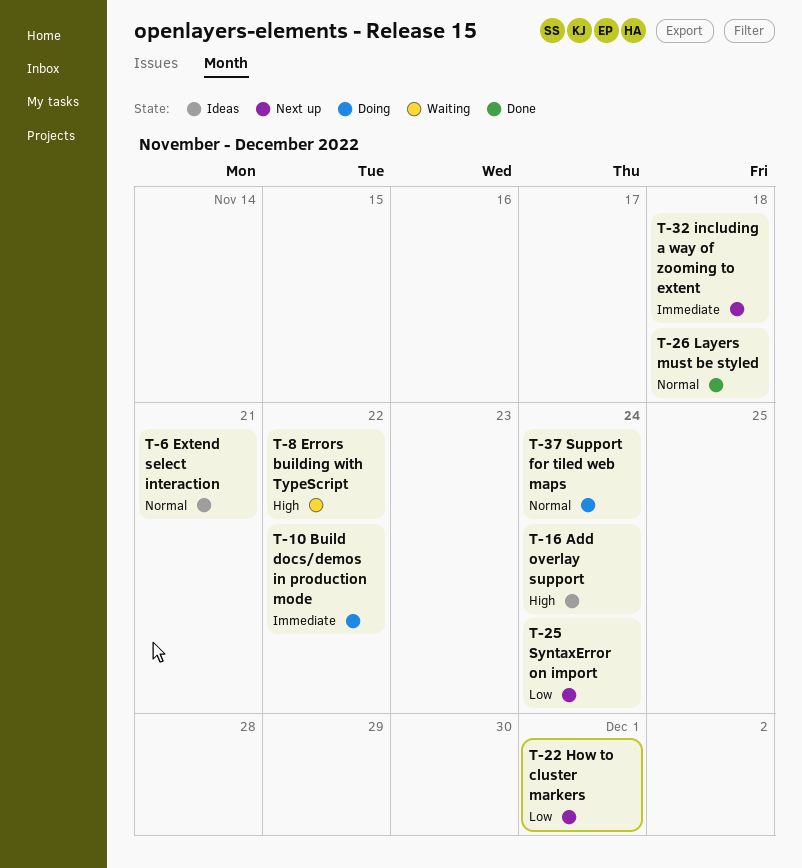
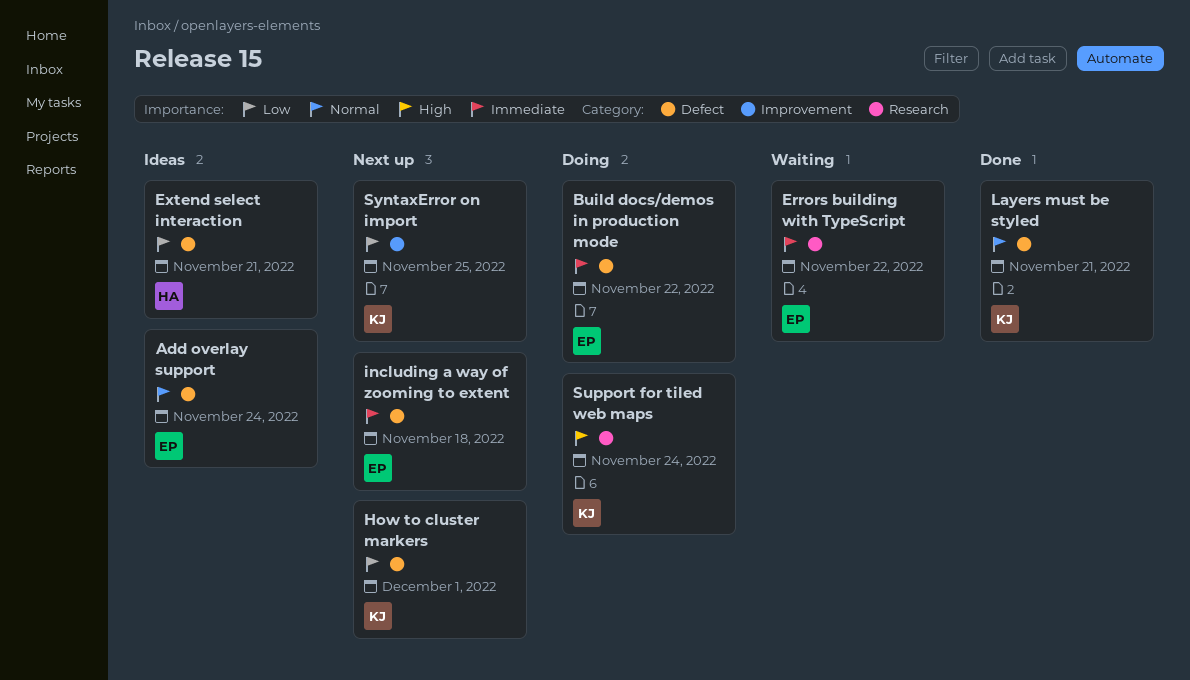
Add overlay support, priority: High -> Normal
Errors building with TypeScript, priority: High -> Immediate
Extend select interaction, priority: Normal -> Low
Layers must be styled, due: Nov 18 -> Nov 21
Support for tiled web maps, priority: Normal -> High
SyntaxError on import, due: Nov 24 -> Nov 25

